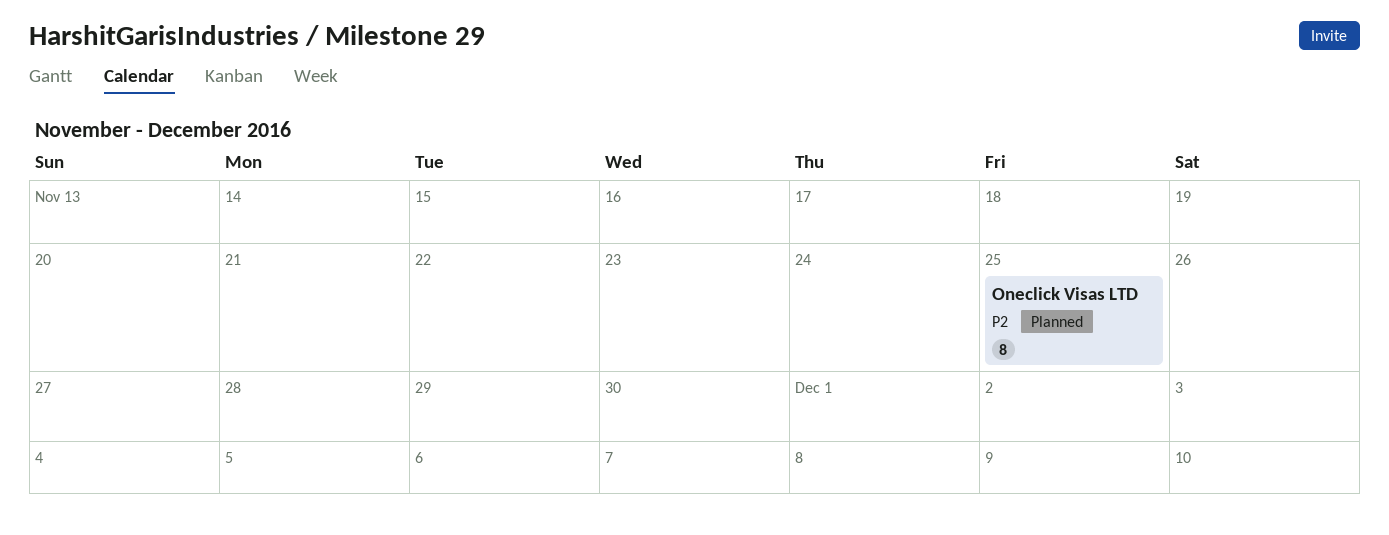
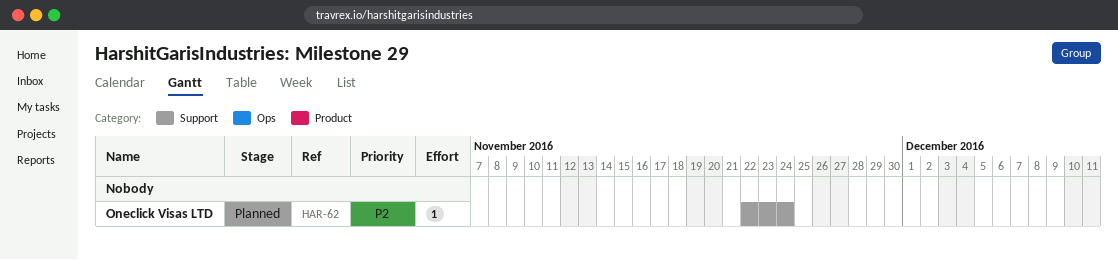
Oneclick Visas LTD, estimate: 8 -> 1
Oneclick Visas LTD, due: Nov 25 -> Nov 24

